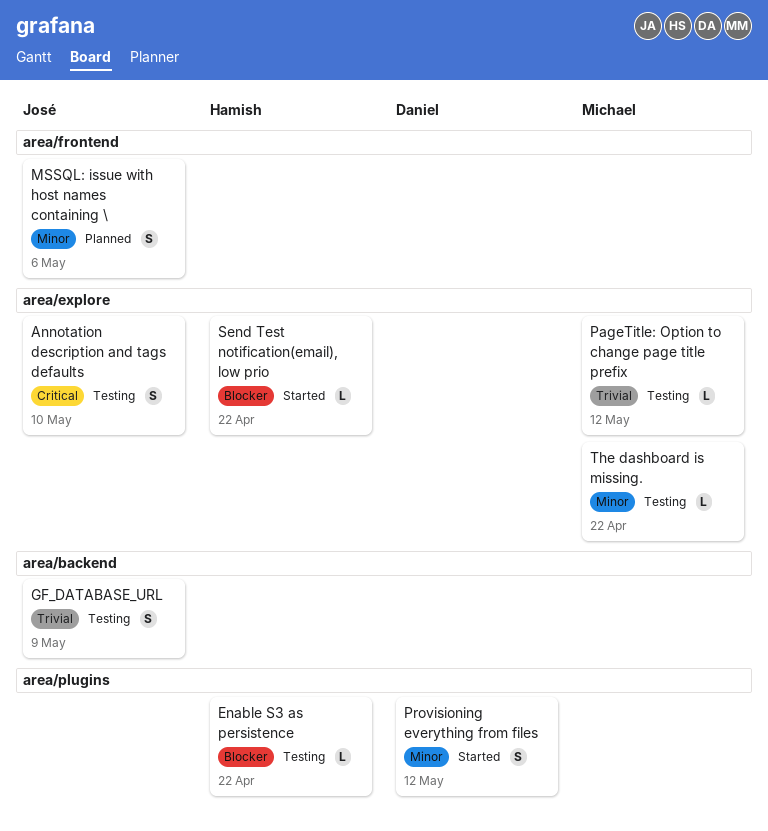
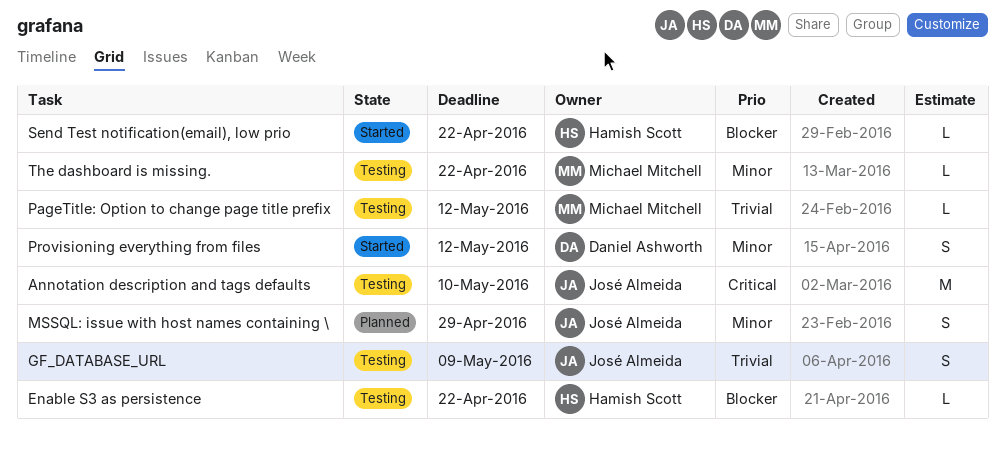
Annotation description and tags defaults, estimate: S -> M
MSSQL: issue with host names containing \, due: May 6 -> Apr 29

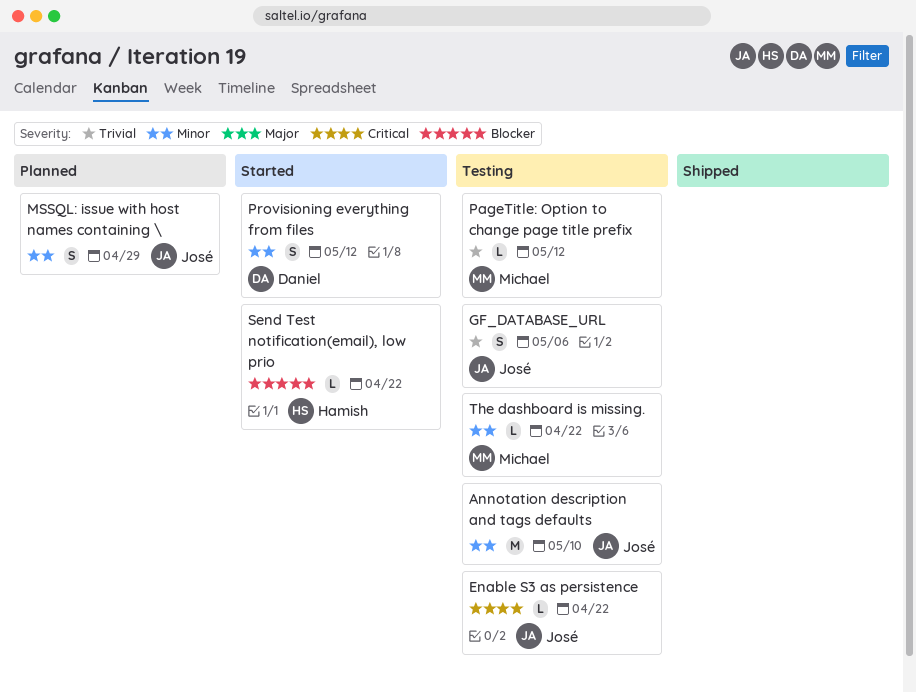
Annotation description and tags defaults, priority: Critical -> Minor
Enable S3 as persistence, owner: Hamish Scott -> José Almeida
Enable S3 as persistence, priority: Blocker -> Critical
GF_DATABASE_URL, due: May 9 -> May 6

